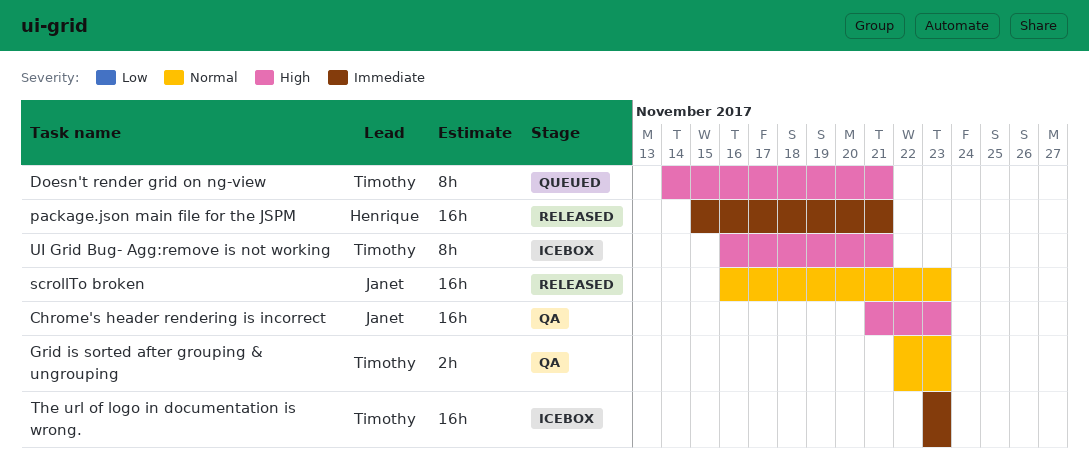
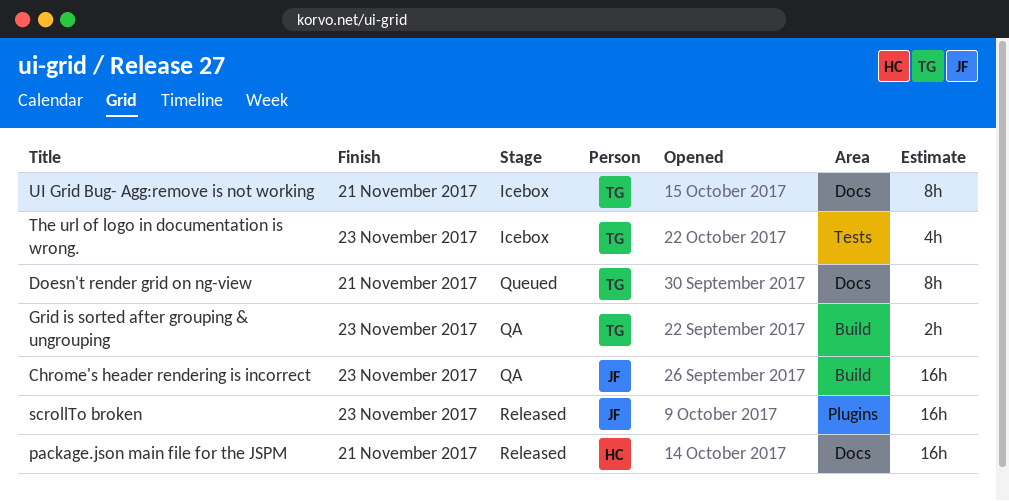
The url of logo in documentation is wrong., estimate: 16h -> 4h

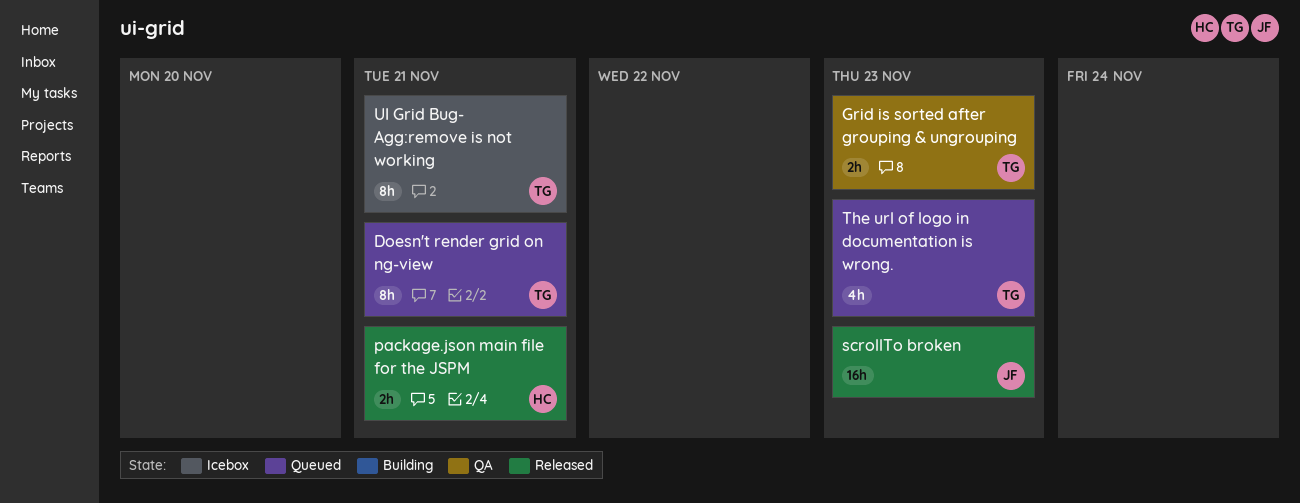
Chrome's header rendering is incorrect: present -> none
package.json main file for the JSPM, estimate: 16h -> 2h
The url of logo in documentation is wrong., status: Icebox -> Queued

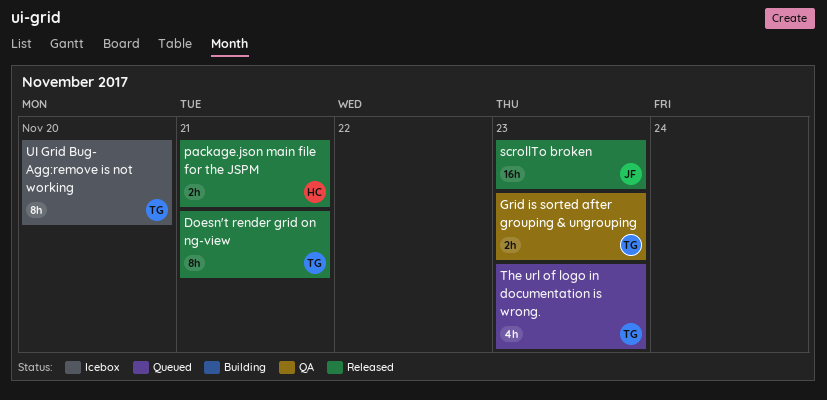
Doesn't render grid on ng-view, status: Queued -> Released
UI Grid Bug- Agg:remove is not working, due: Nov 21 -> Nov 20

